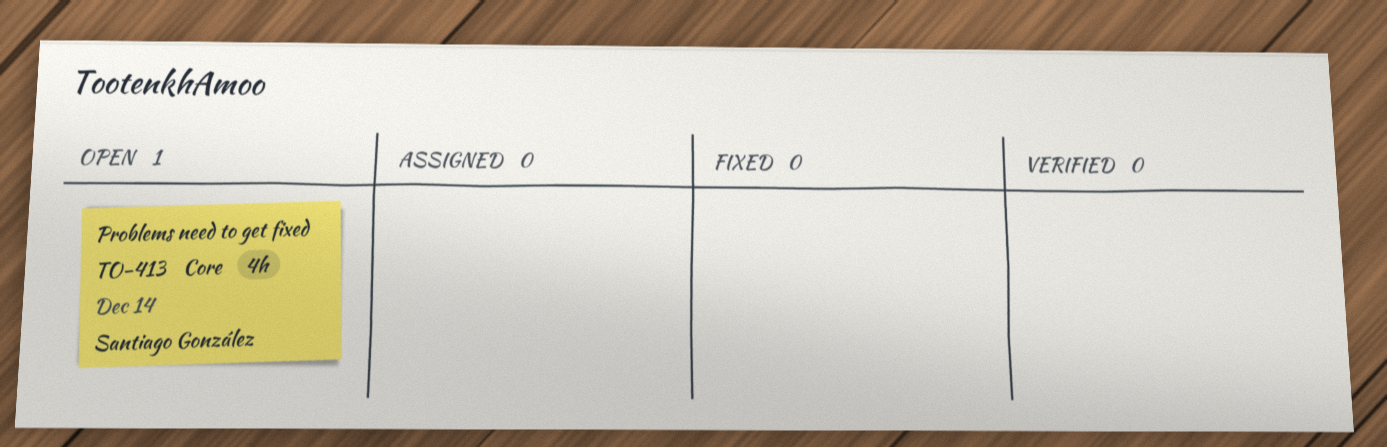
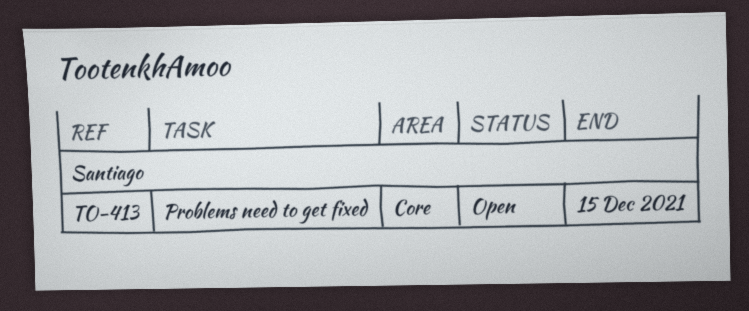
TO-413, due: Dec 14 -> Dec 15

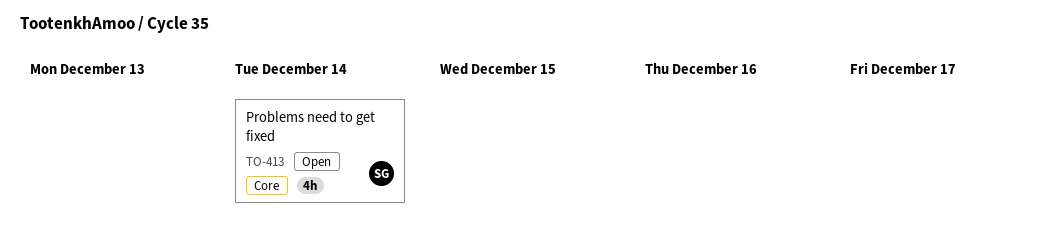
TO-413, due: Dec 15 -> Dec 14

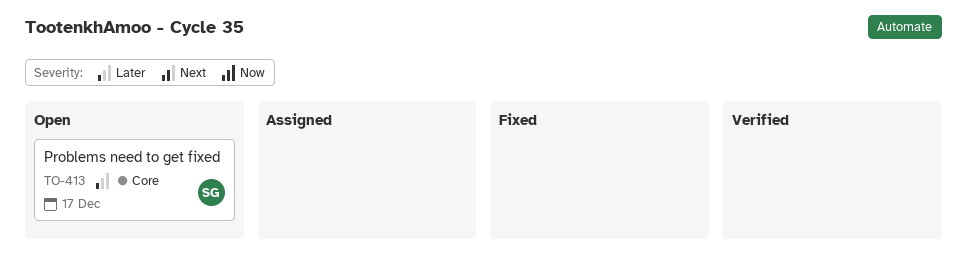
TO-413, due: Dec 14 -> Dec 17

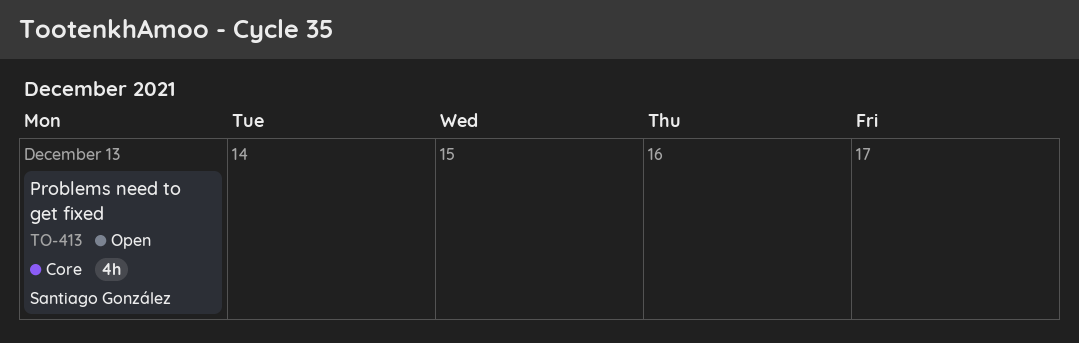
TO-413, due: Dec 17 -> Dec 13

